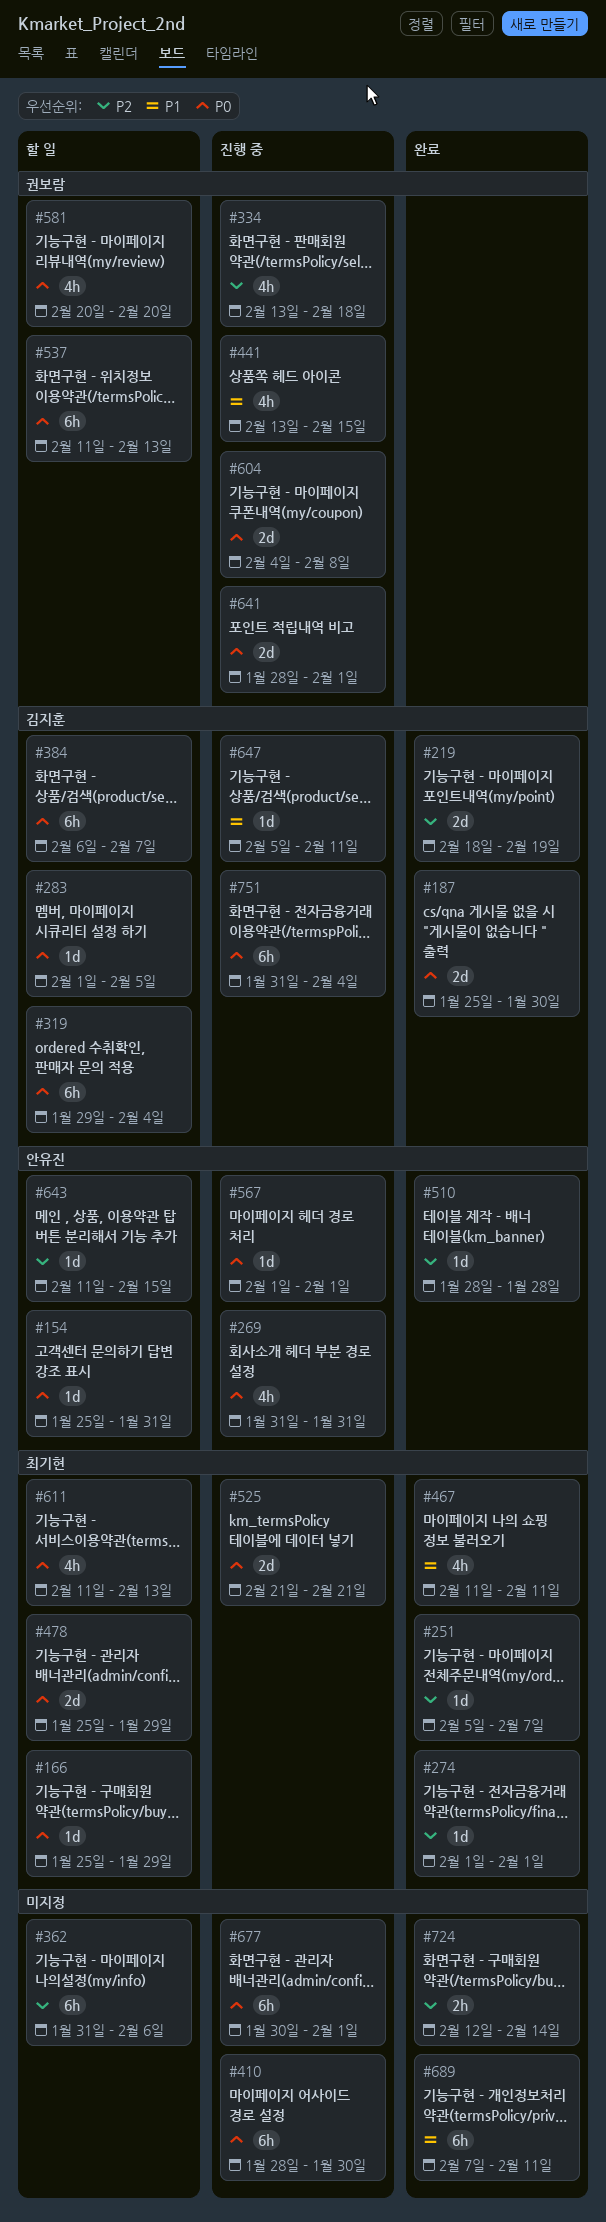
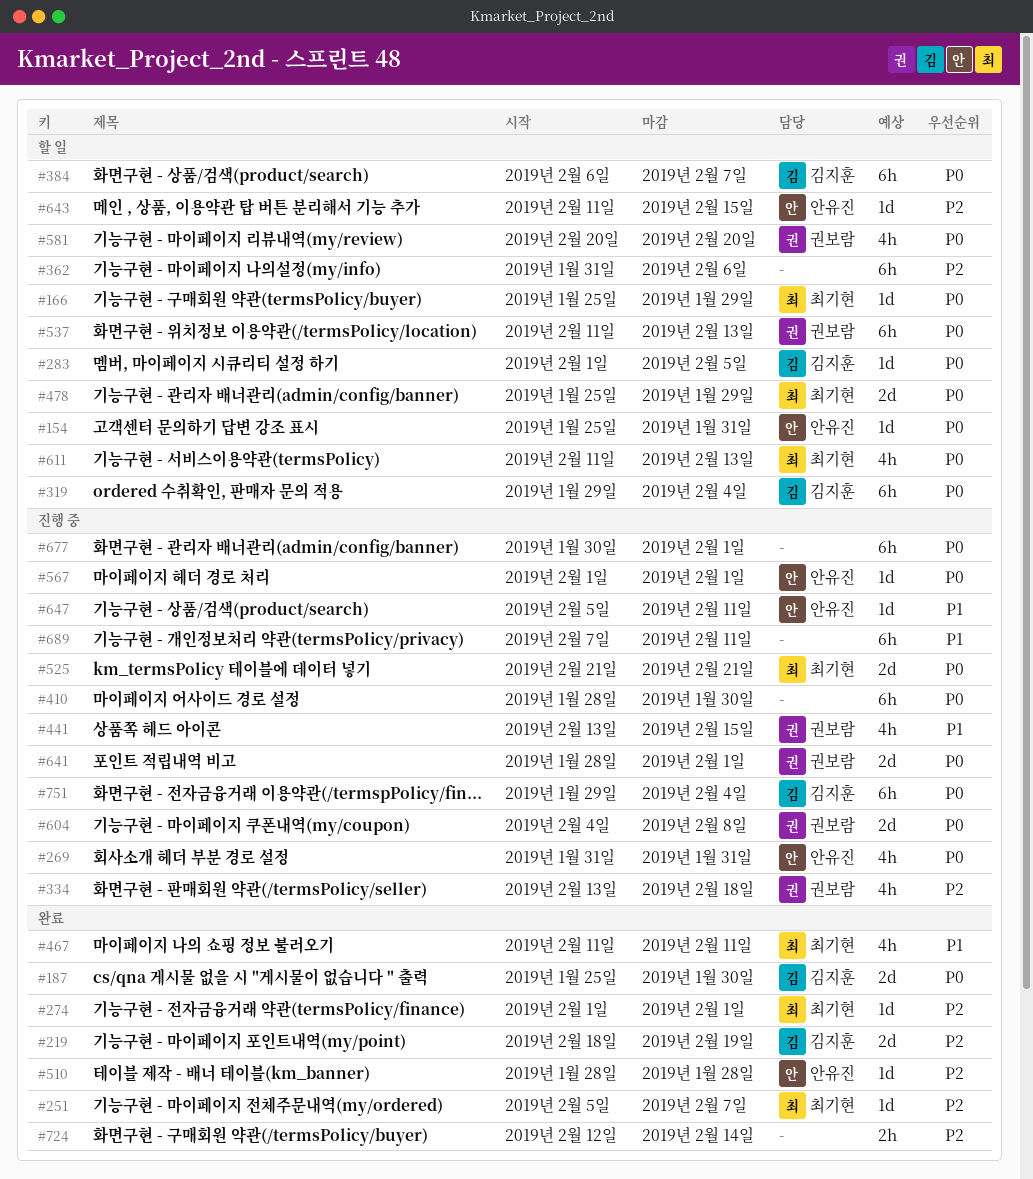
#647, owner: 김지훈 -> 안유진
#689, status: 완료 -> 진행 중
#751, start: Jan 31 -> Jan 29

